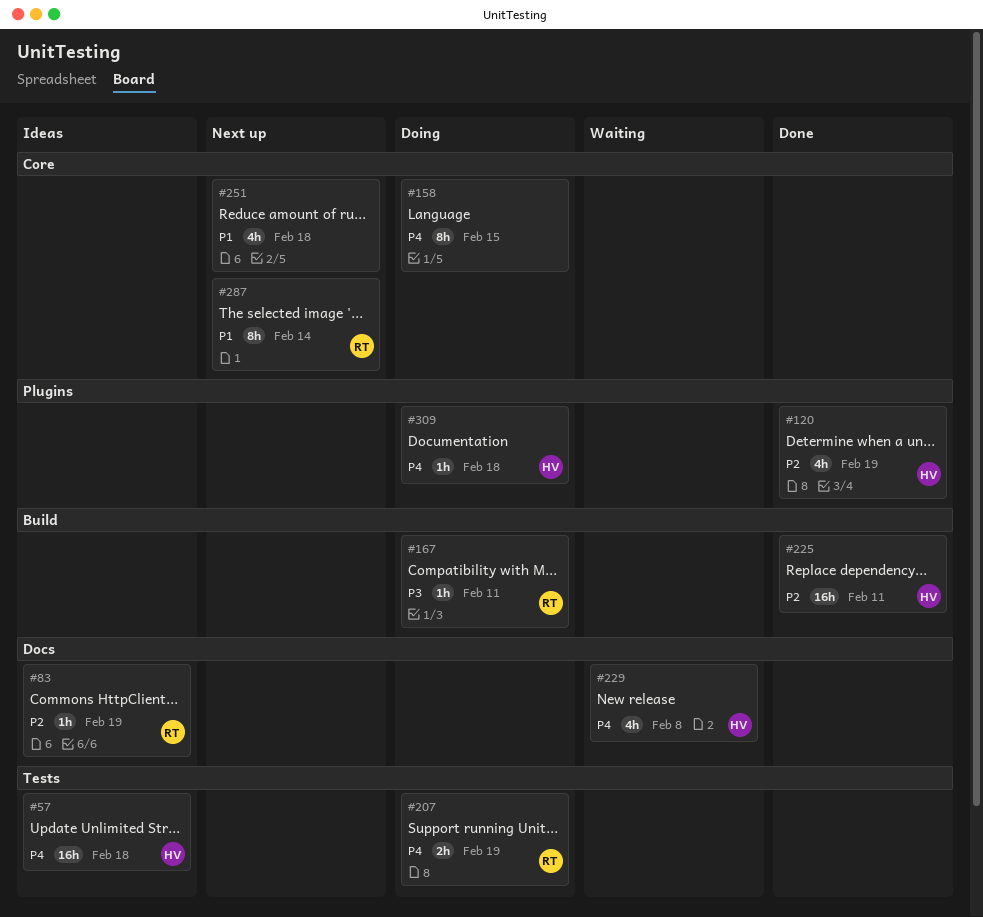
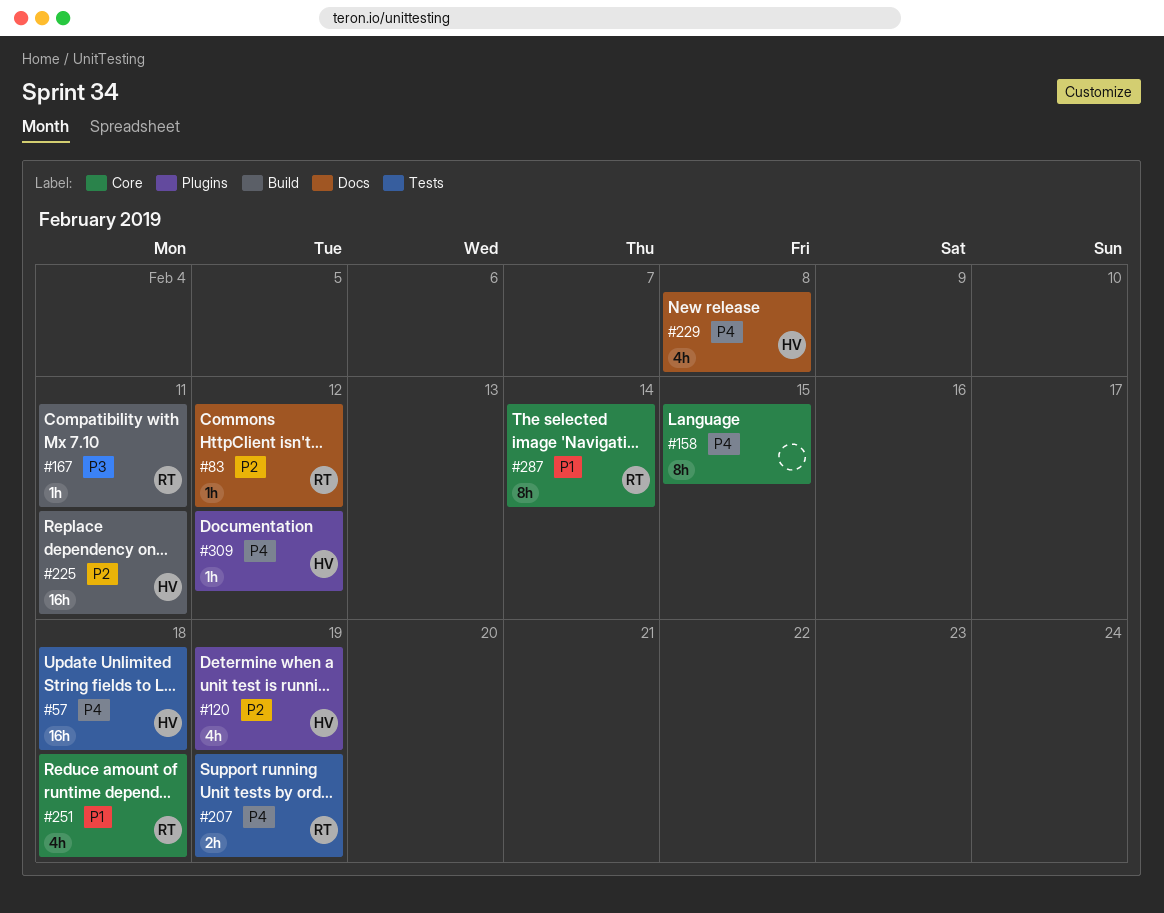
#83, due: Feb 19 -> Feb 12
#251, owner: none -> RT
#309, due: Feb 18 -> Feb 12

